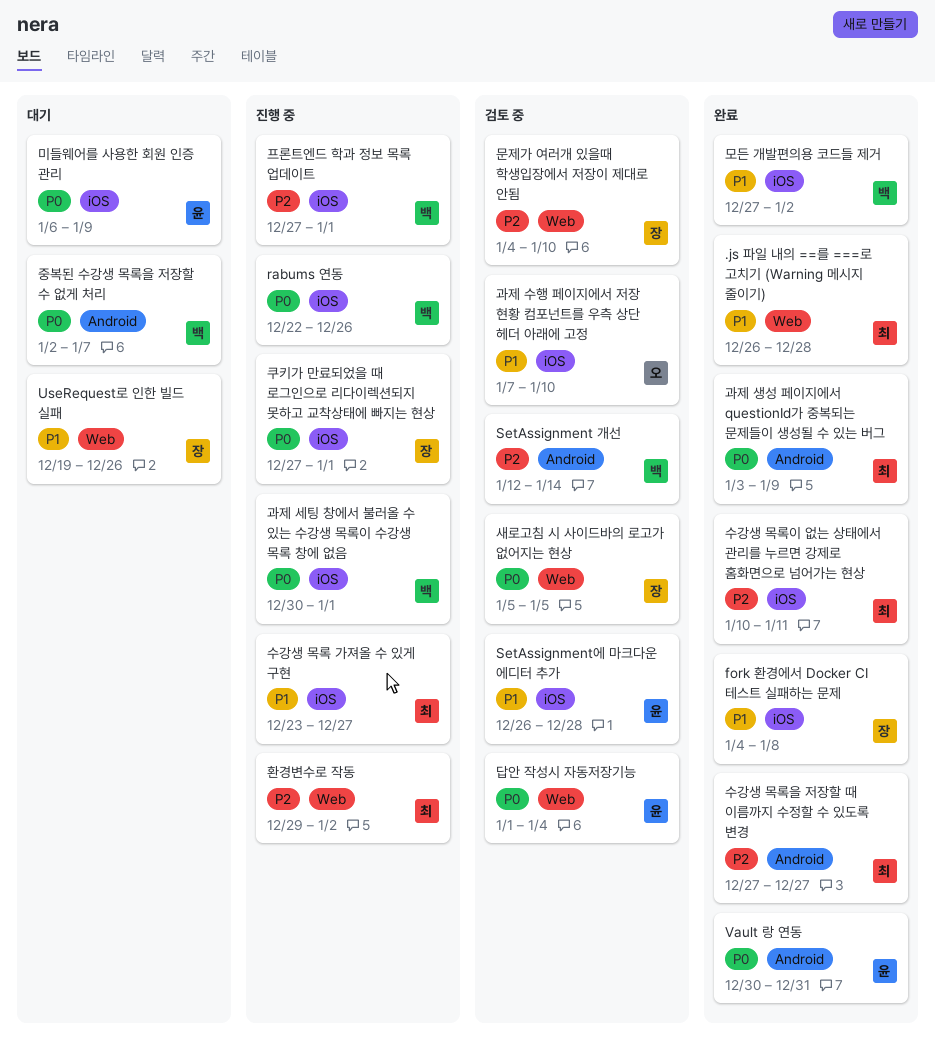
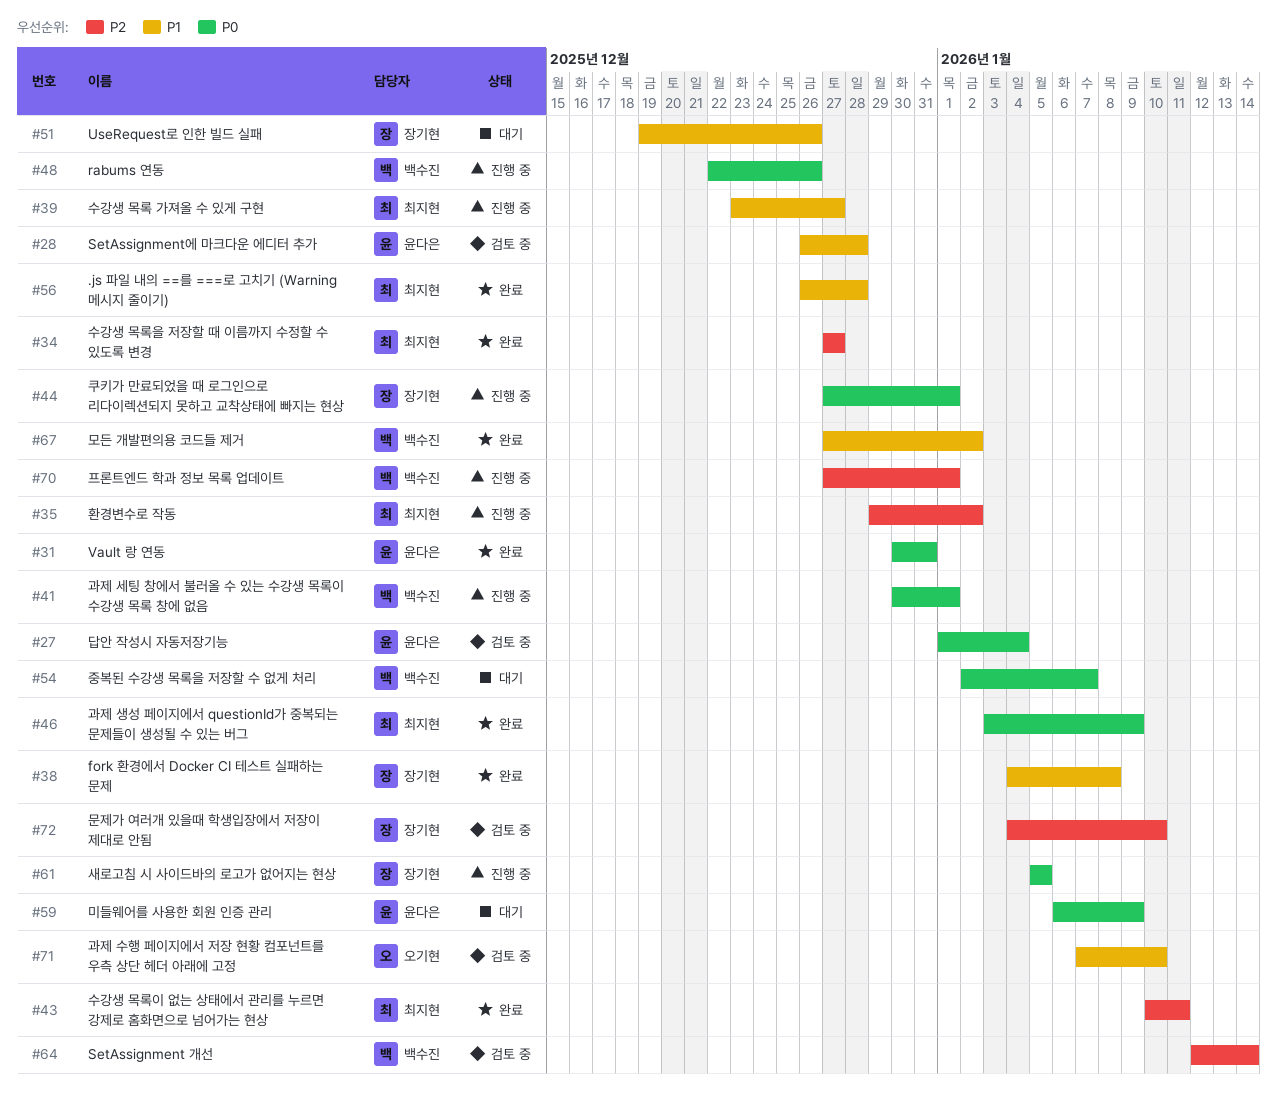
새로고침 시 사이드바의 로고가 없어지는 현상, status: 검토 중 -> 진행 중

